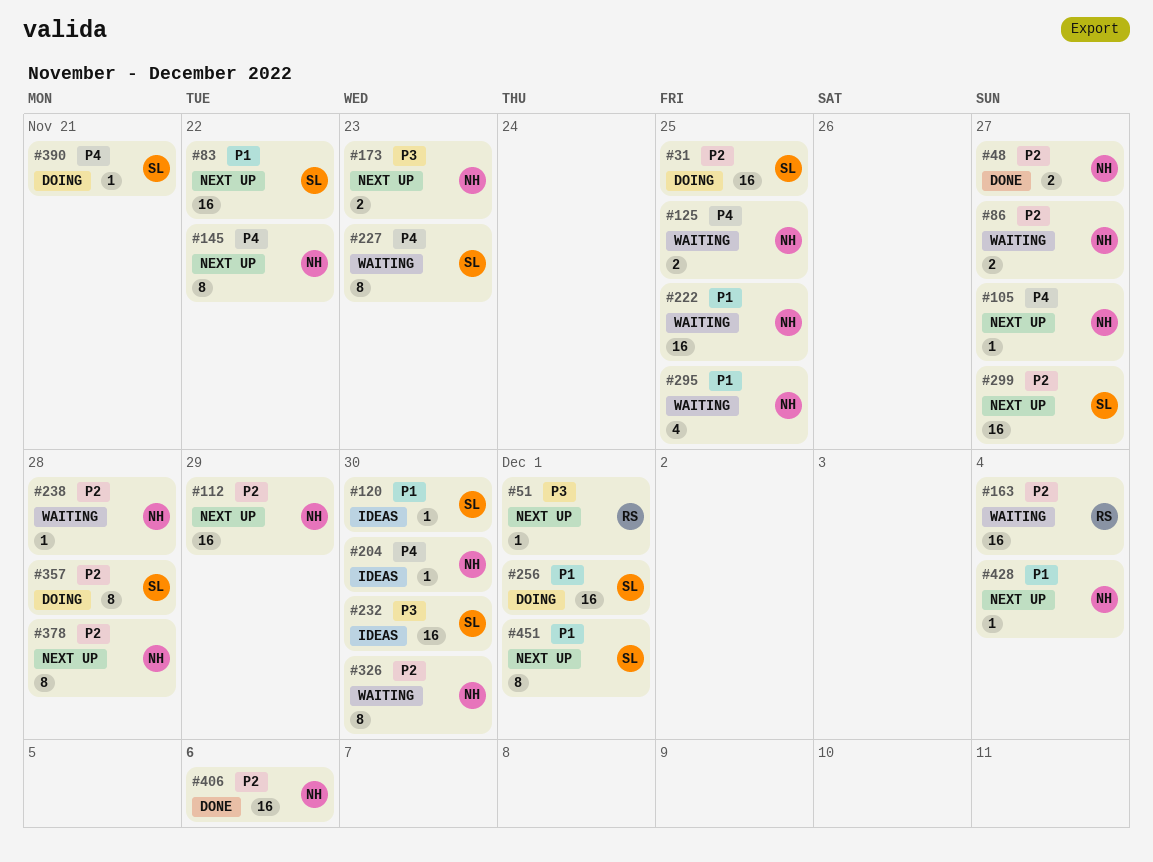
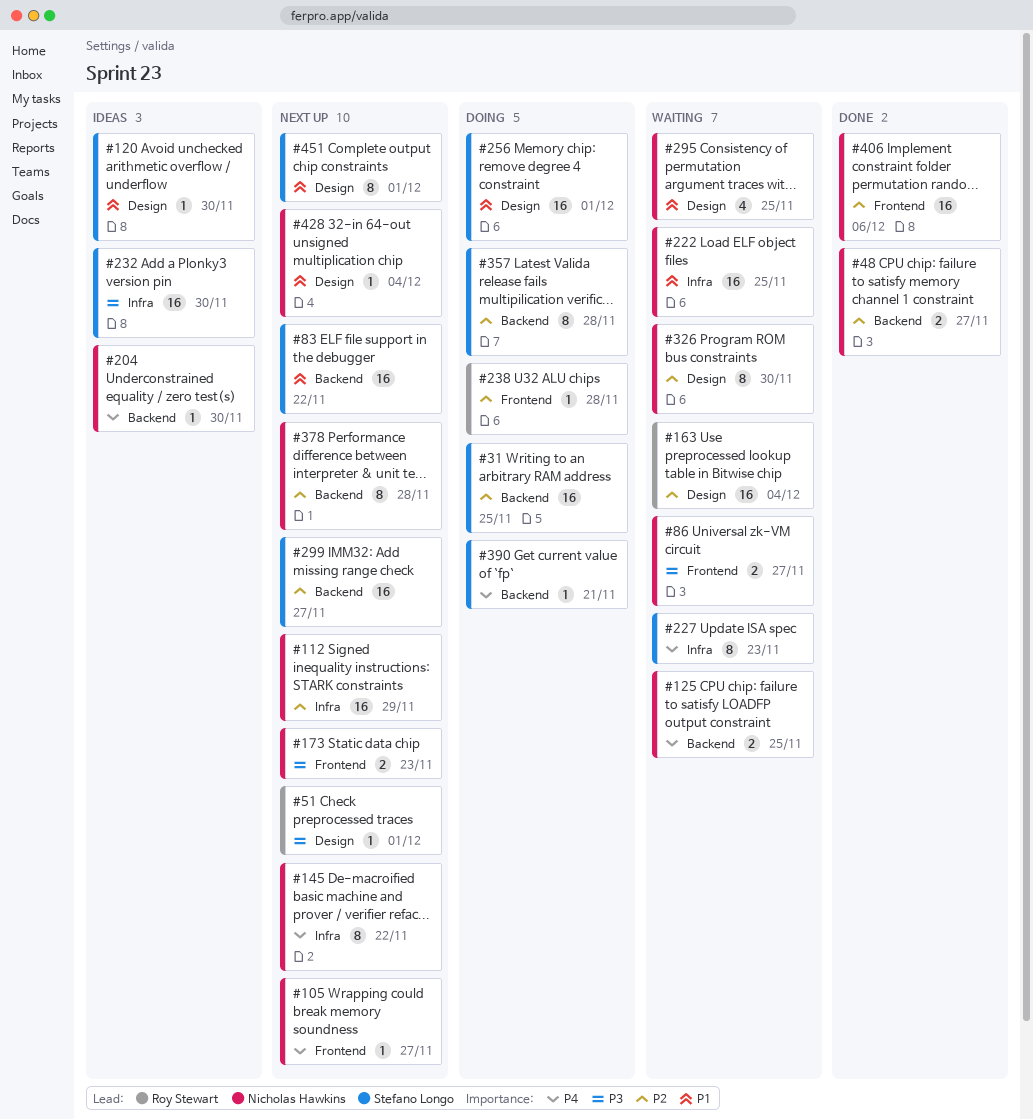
#86, priority: P2 -> P3
#238, status: Waiting -> Doing
#238, owner: Nicholas Hawkins -> Roy Stewart

